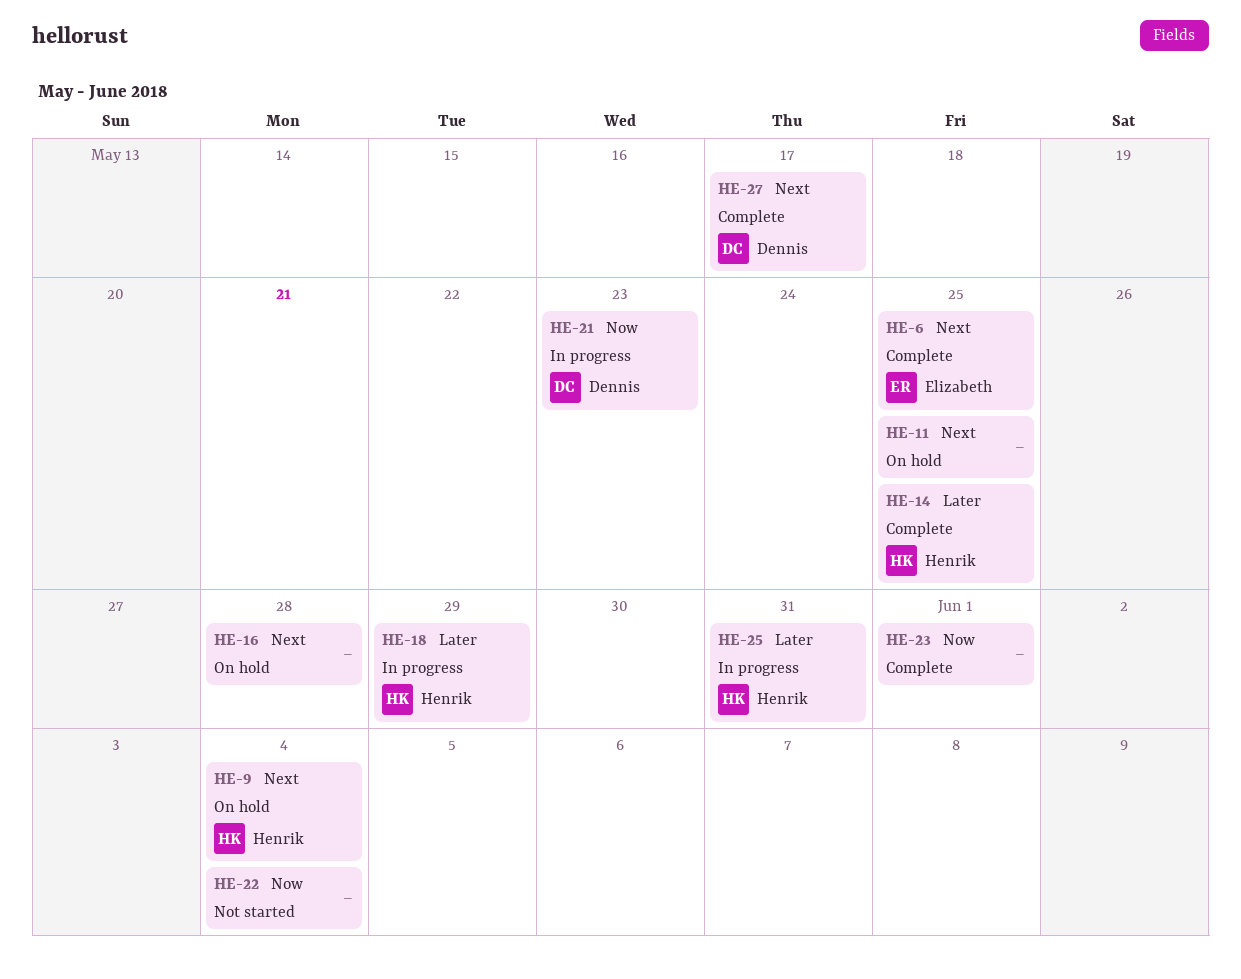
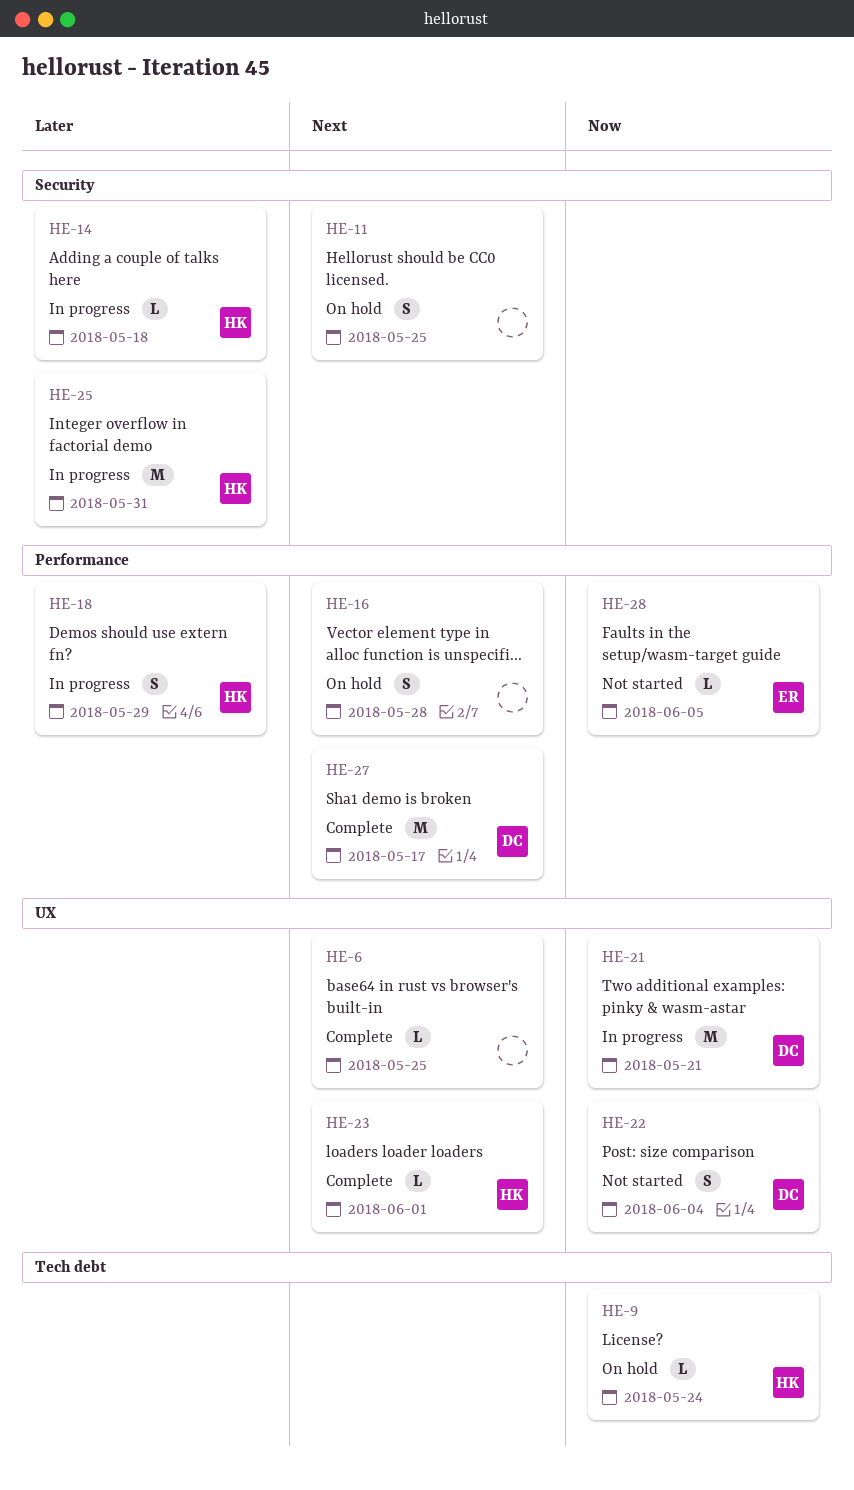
HE-6, owner: Elizabeth -> none
HE-9, priority: Next -> Now
HE-9, due: Jun 4 -> May 24
HE-14, status: Complete -> In progress
HE-14, due: May 25 -> May 18
HE-21, due: May 23 -> May 21
HE-22, owner: none -> Dennis
HE-23, owner: none -> Henrik
HE-23, priority: Now -> Next
HE-28: none -> present

